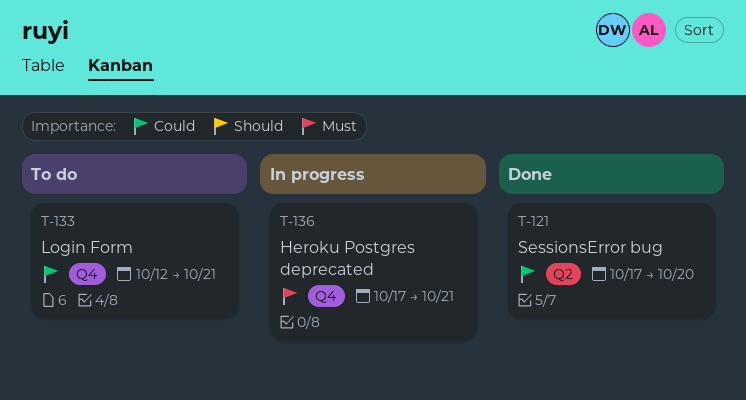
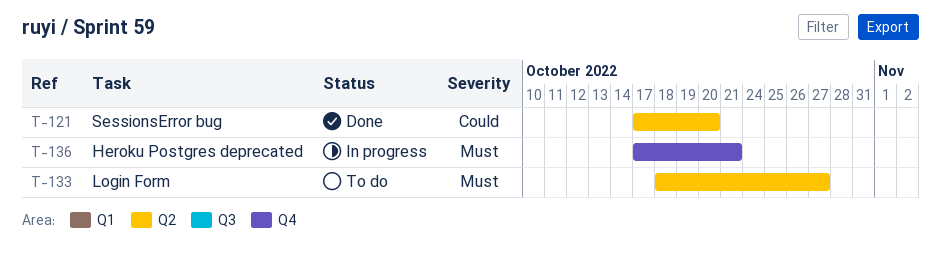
T-133, priority: Could -> Must
T-133, label: Q4 -> Q2
T-133, start: Oct 12 -> Oct 18
T-133, due: Oct 21 -> Oct 27

